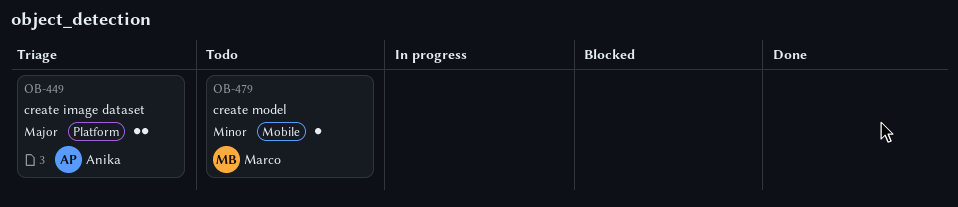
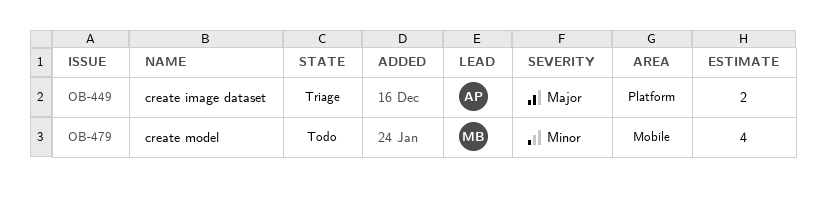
OB-479, estimate: 1 -> 4

